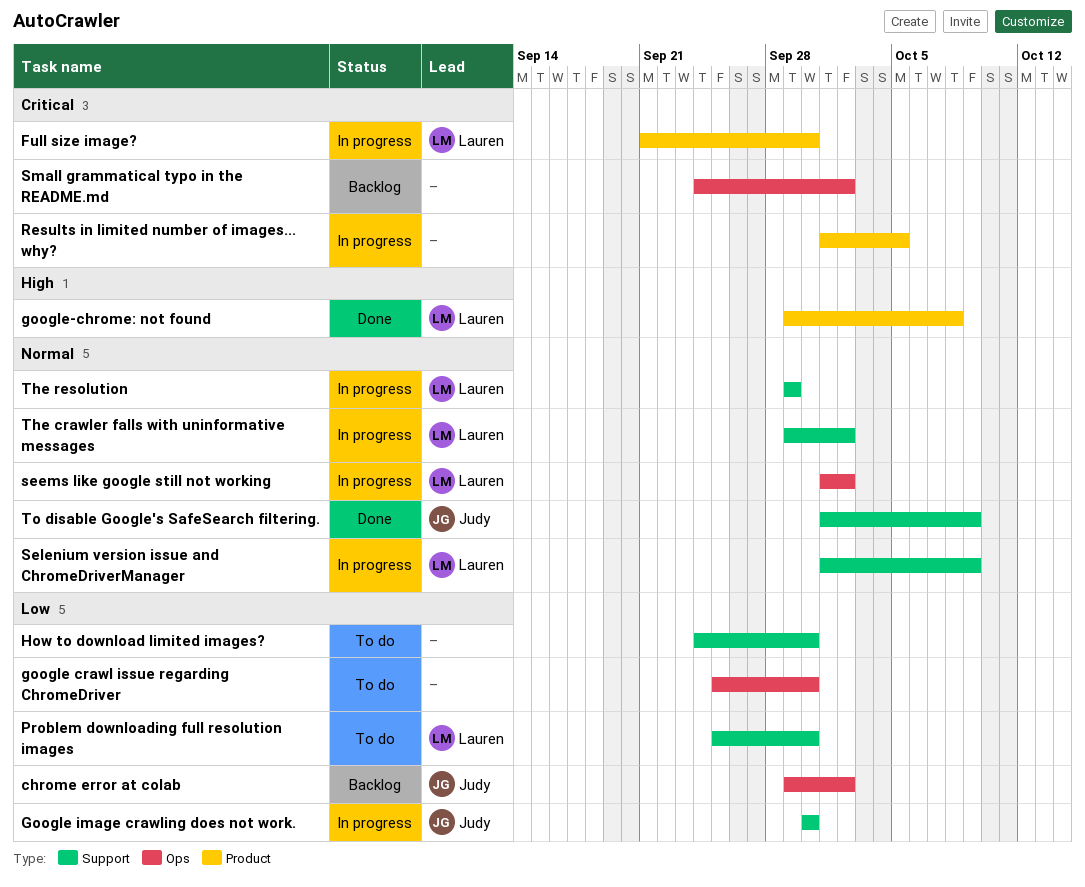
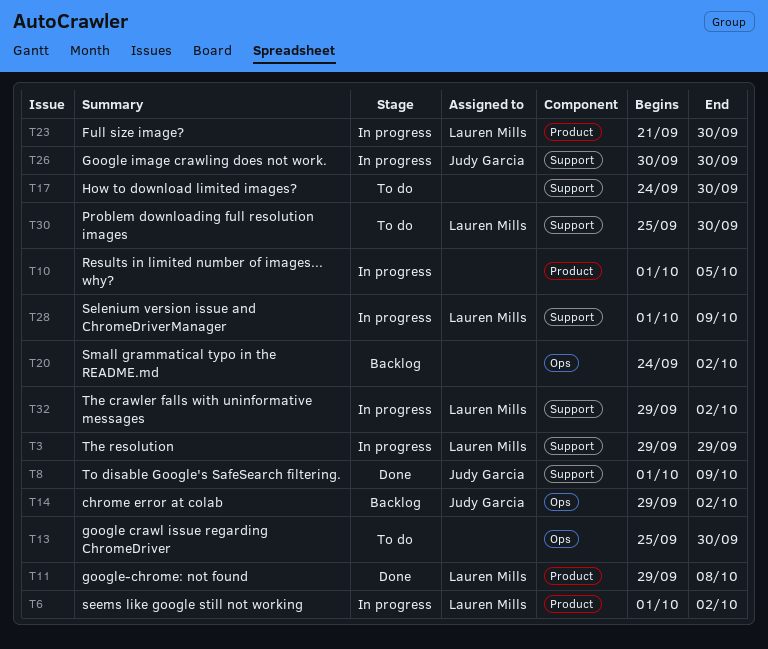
seems like google still not working, label: Ops -> Product

